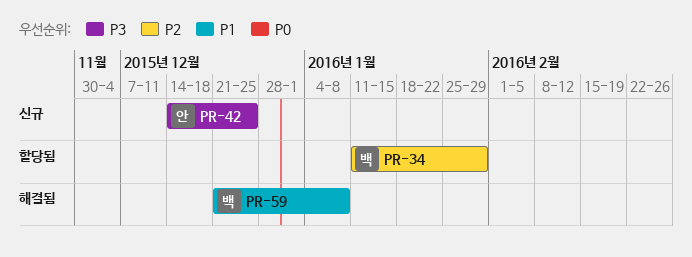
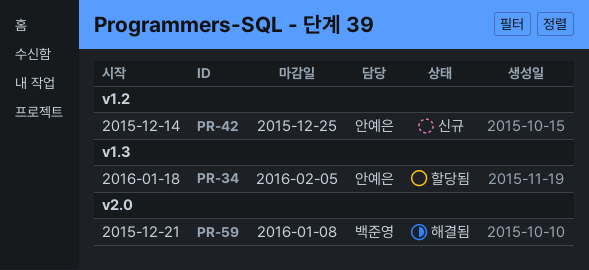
PR-34, owner: 백준영 -> 안예은
PR-34, start: Jan 11 -> Jan 18
PR-34, due: Jan 29 -> Feb 5

